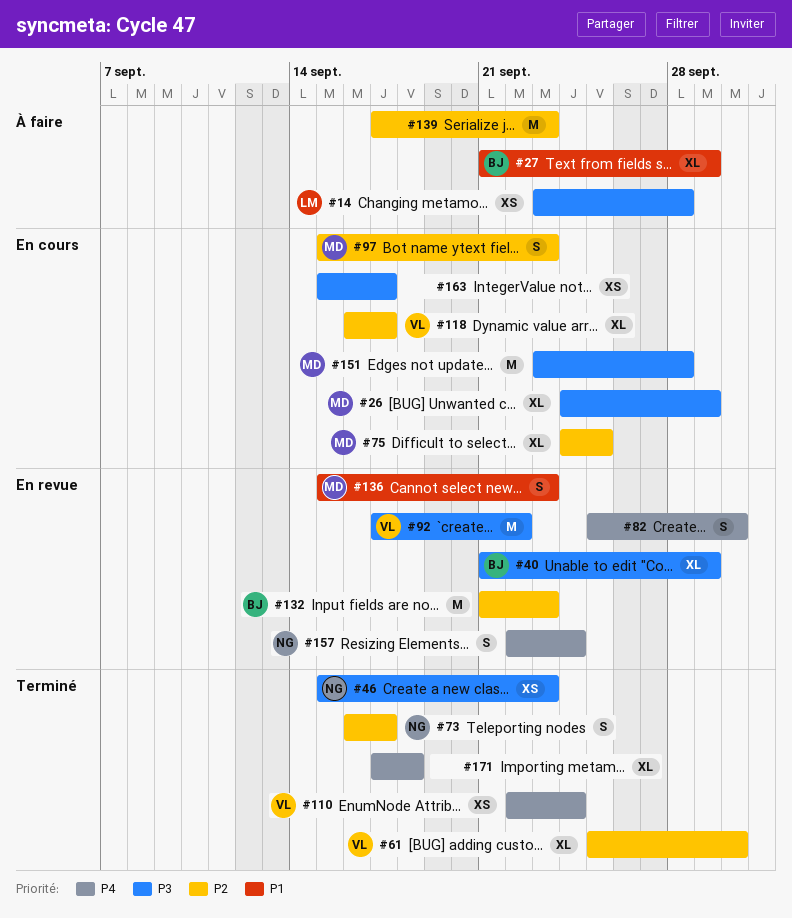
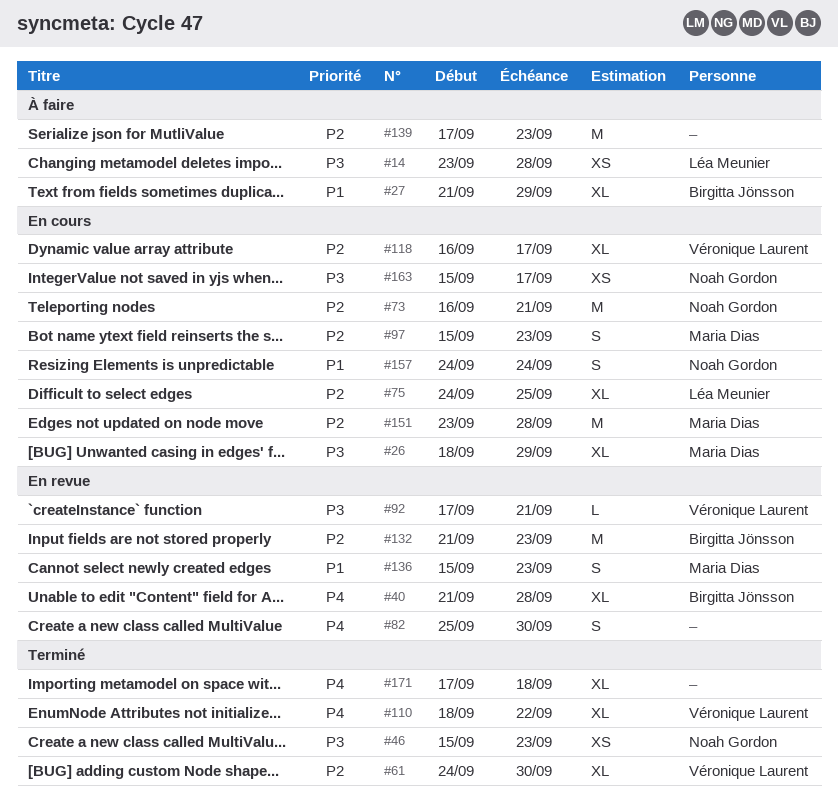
#26, start: Sep 24 -> Sep 18
#40, priority: P3 -> P4
#40, due: Sep 29 -> Sep 28
#61, start: Sep 25 -> Sep 24
#73, status: Terminé -> En cours
#73, estimate: S -> M
#73, due: Sep 17 -> Sep 21
#75, owner: Maria Dias -> Léa Meunier
#92, estimate: M -> L
#92, due: Sep 22 -> Sep 21
#110, estimate: XS -> XL
#110, start: Sep 22 -> Sep 18
#110, due: Sep 24 -> Sep 22
#151, priority: P3 -> P2
#157, status: En revue -> En cours
#157, priority: P4 -> P1
#157, start: Sep 22 -> Sep 24
#163, owner: none -> Noah Gordon

